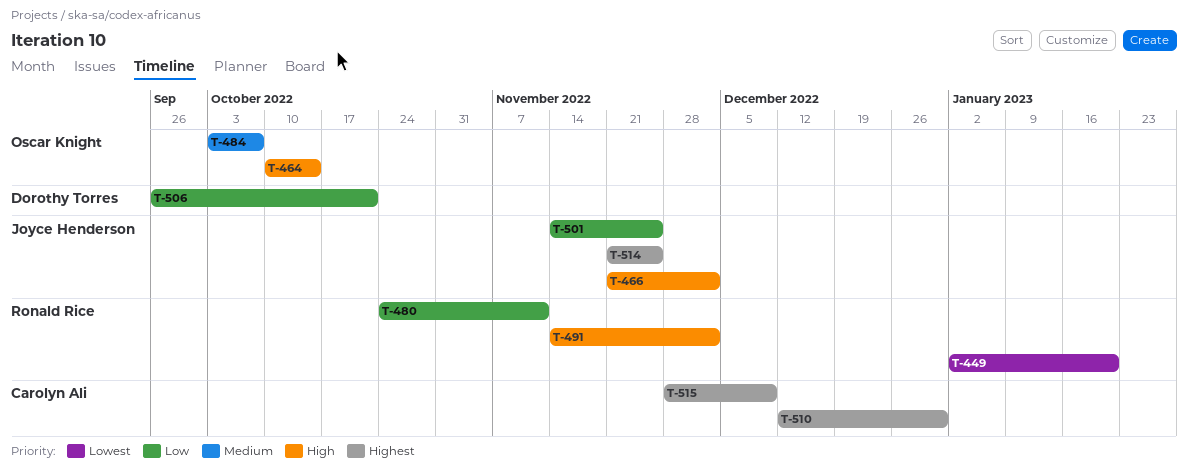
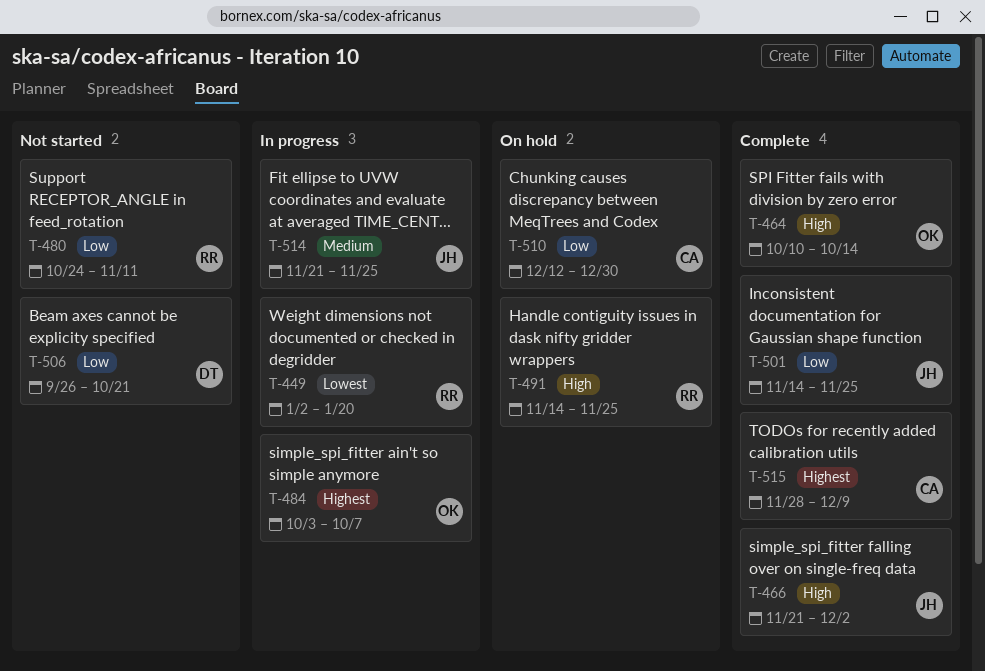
T-484, priority: Medium -> Highest
T-491, due: Dec 2 -> Nov 25
T-510, priority: Highest -> Low
T-514, priority: Highest -> Medium

